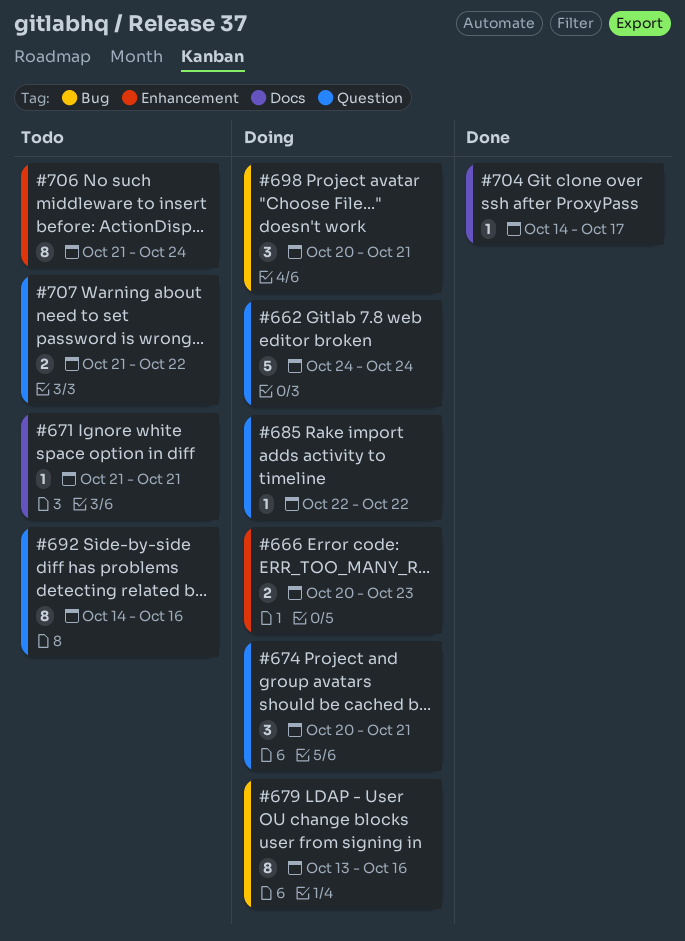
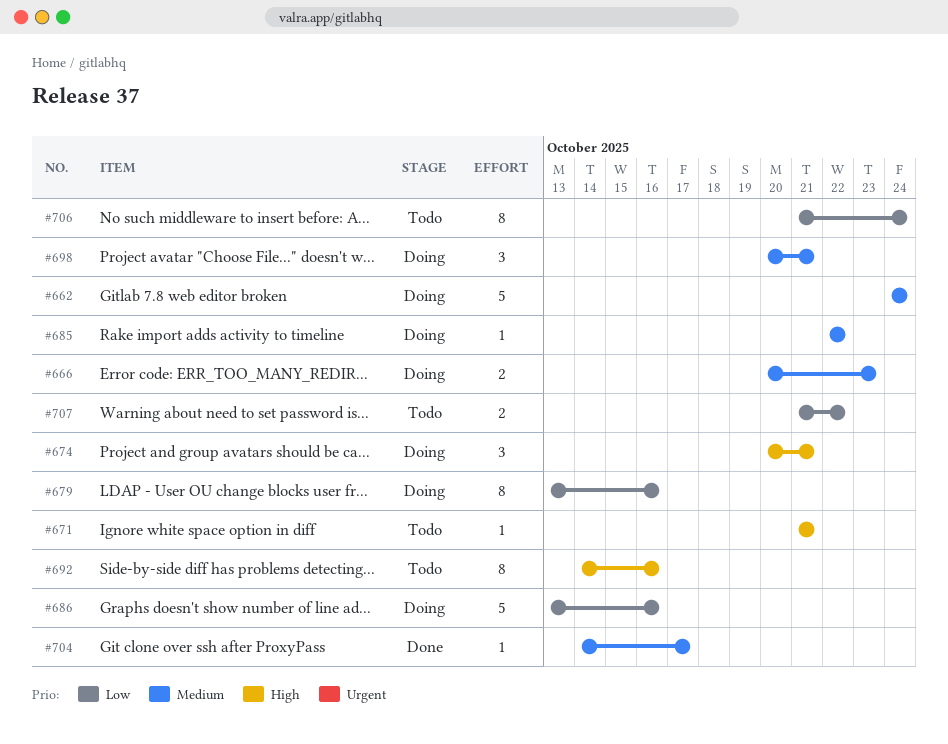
#686: none -> present

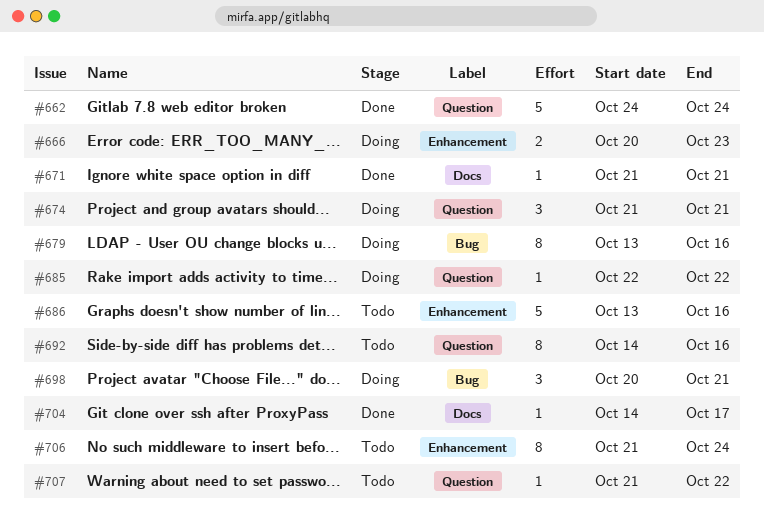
#662, status: Doing -> Done
#671, status: Todo -> Done
#674, start: Oct 20 -> Oct 21
#686, status: Doing -> Todo
#707, estimate: 2 -> 1

